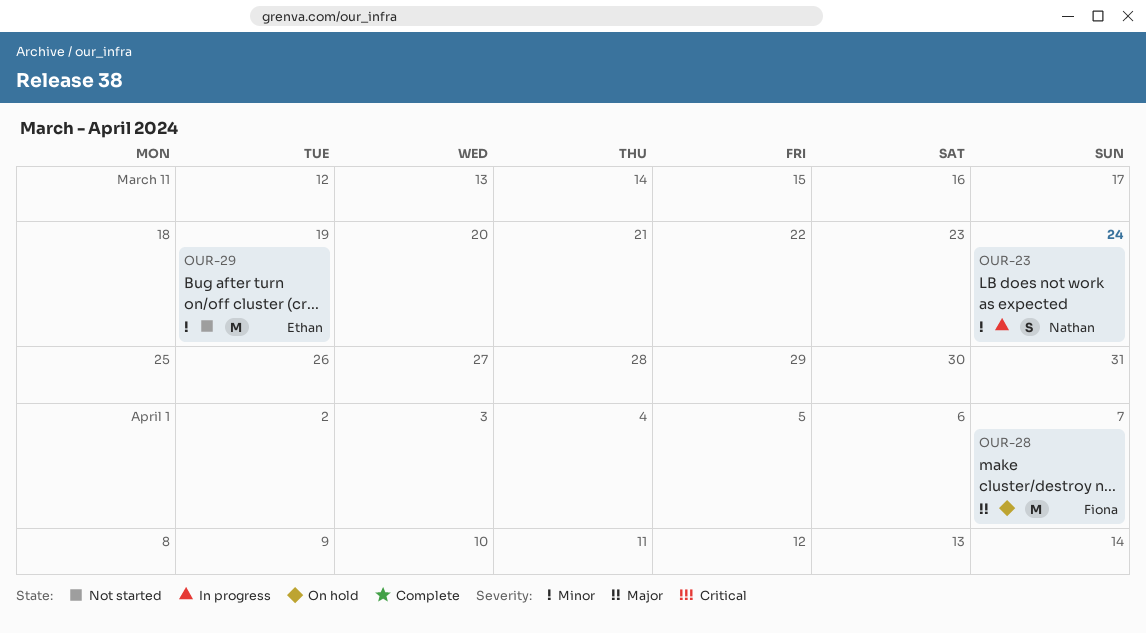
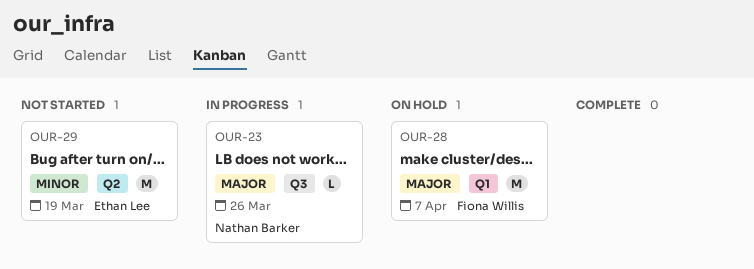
OUR-23, priority: Minor -> Major
OUR-23, estimate: S -> L
OUR-23, due: Mar 24 -> Mar 26

